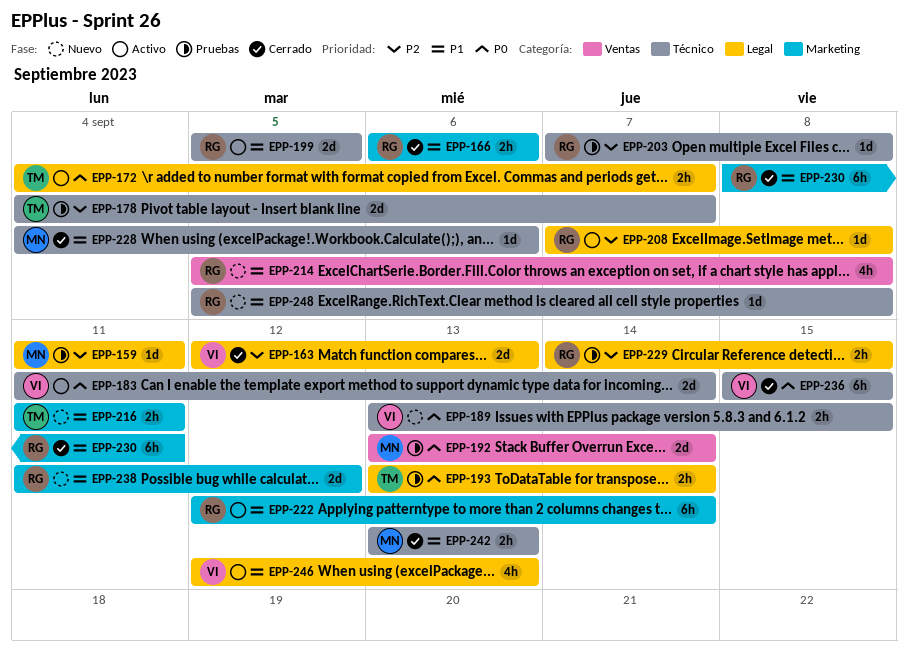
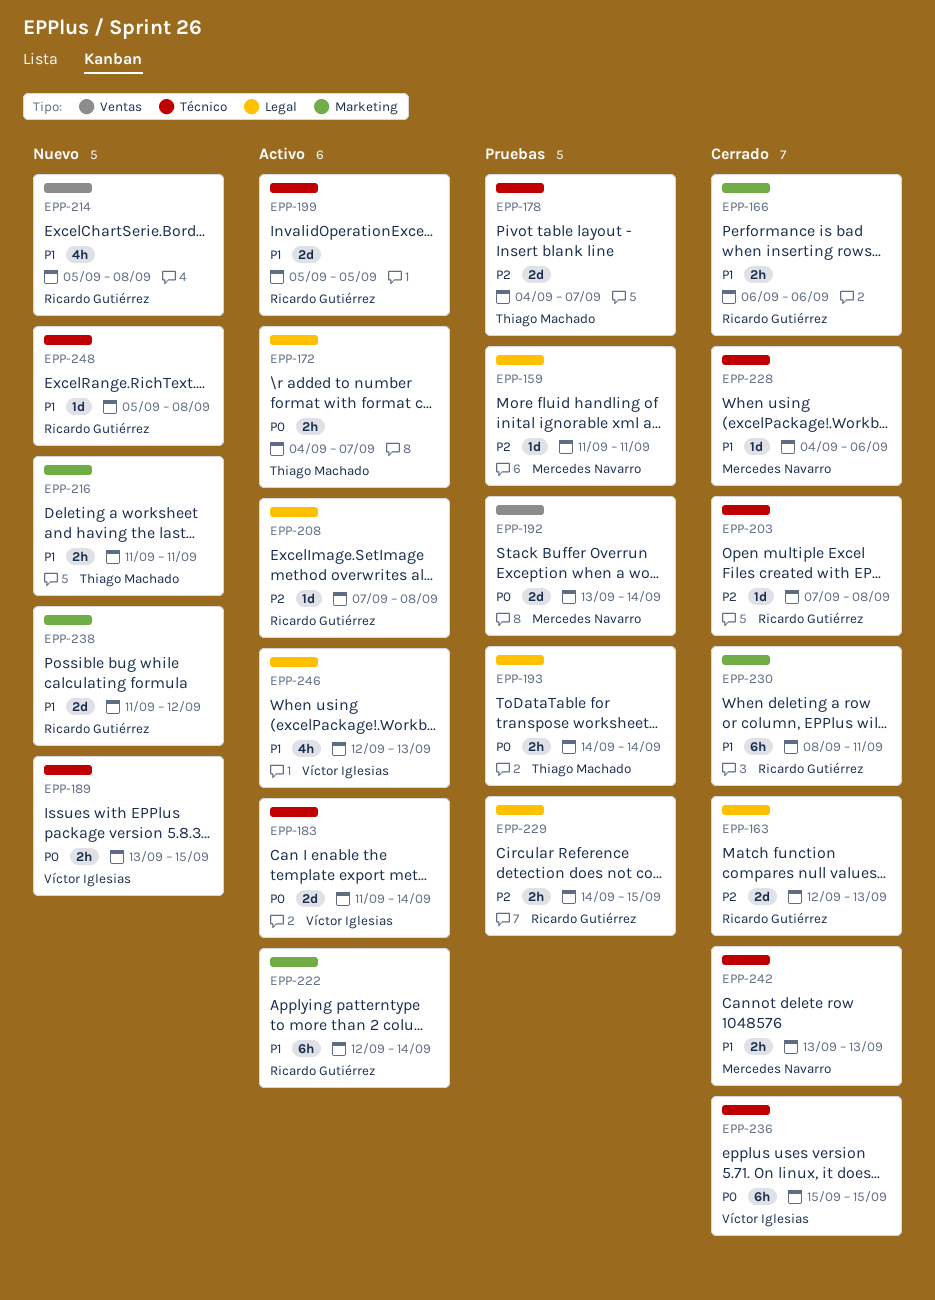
EPP-163, owner: Víctor Iglesias -> Ricardo Gutiérrez
EPP-193, start: Sep 13 -> Sep 14
EPP-203, status: Pruebas -> Cerrado

